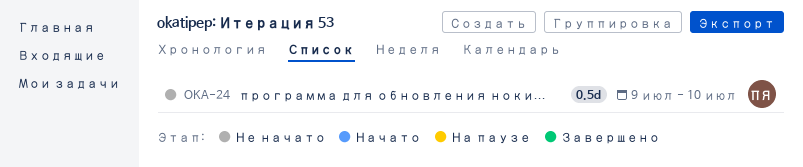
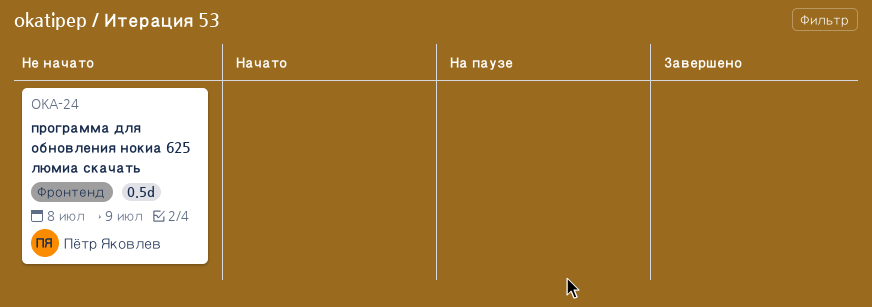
OKA-24, start: Jul 9 -> Jul 8
OKA-24, due: Jul 10 -> Jul 9

